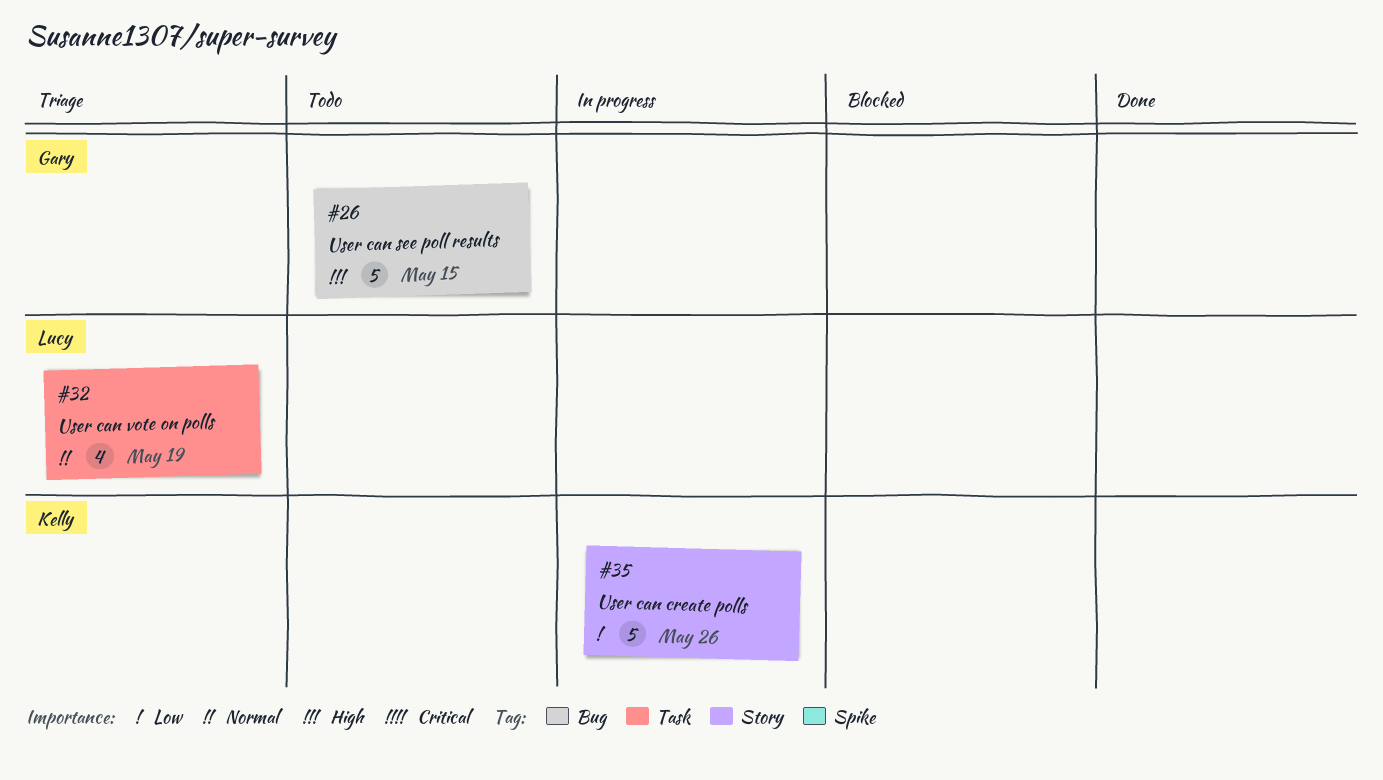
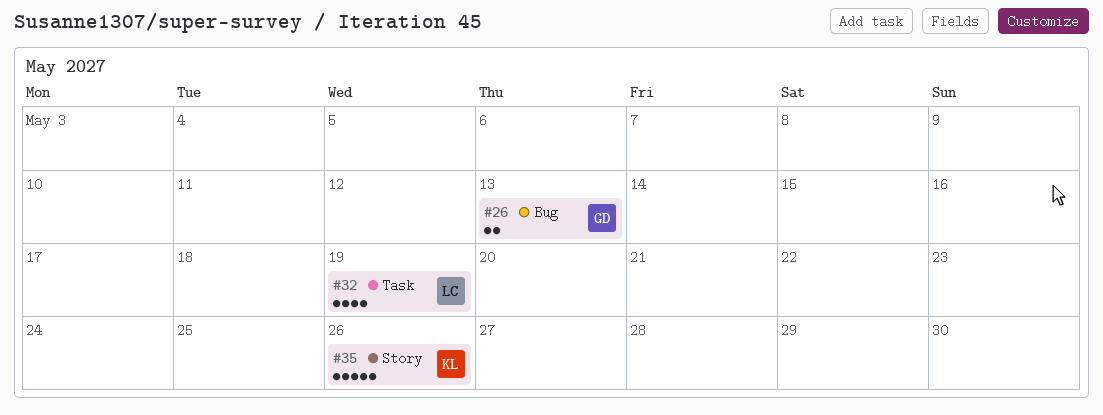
#26, estimate: 5 -> 2
#26, due: May 15 -> May 13

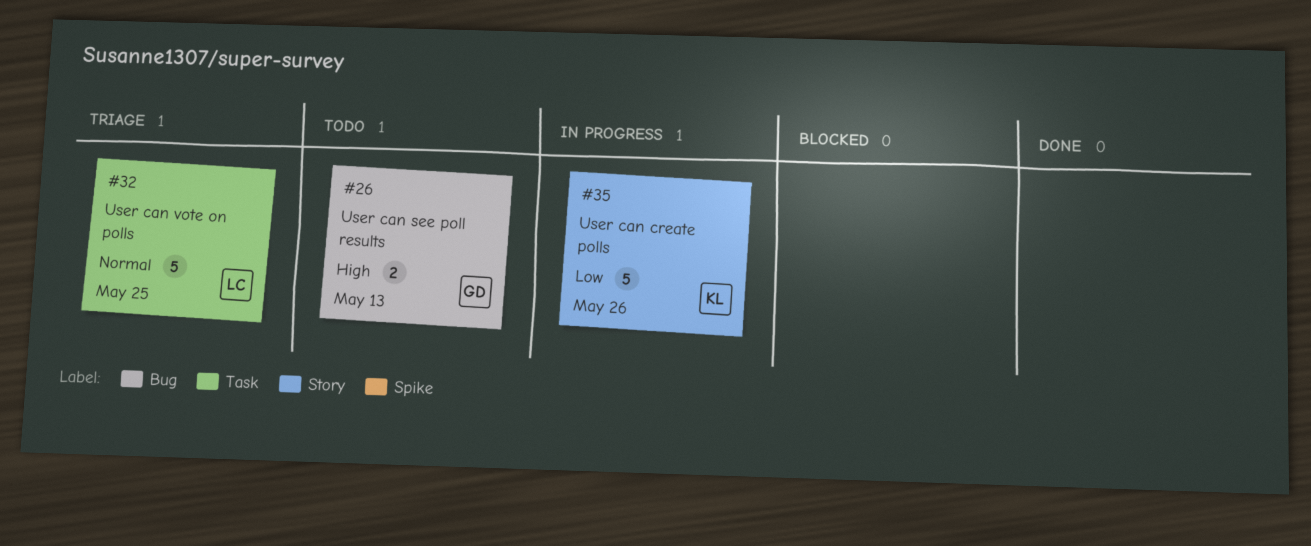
#32, estimate: 4 -> 5
#32, due: May 19 -> May 25

